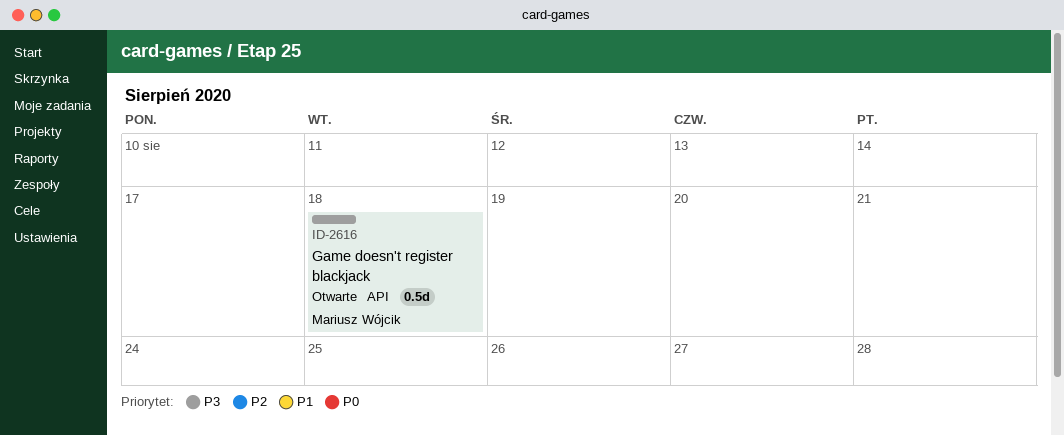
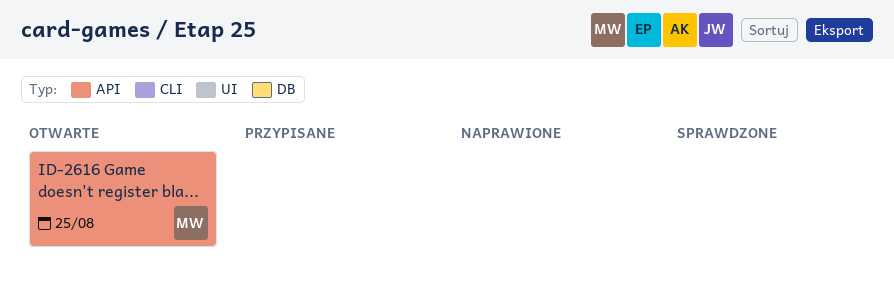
ID-2616, due: Aug 18 -> Aug 25

